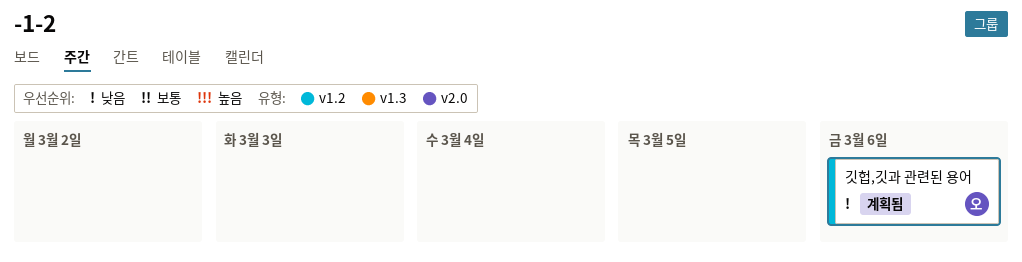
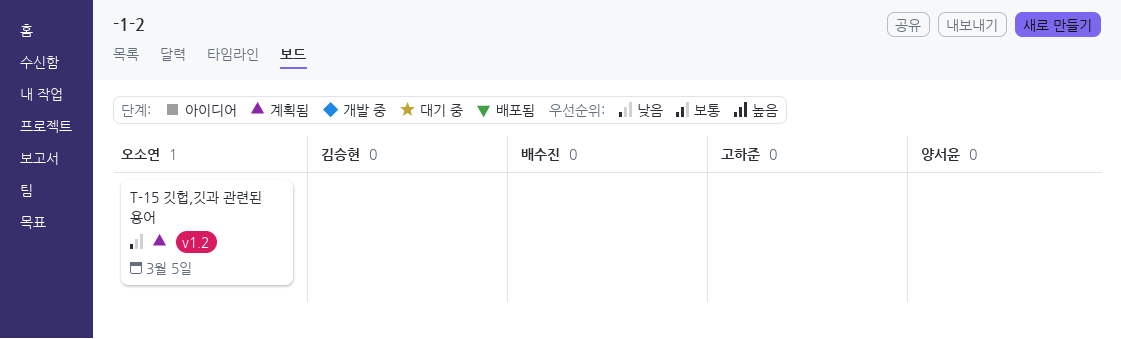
깃헙,깃과 관련된 용어, due: Mar 6 -> Mar 5

